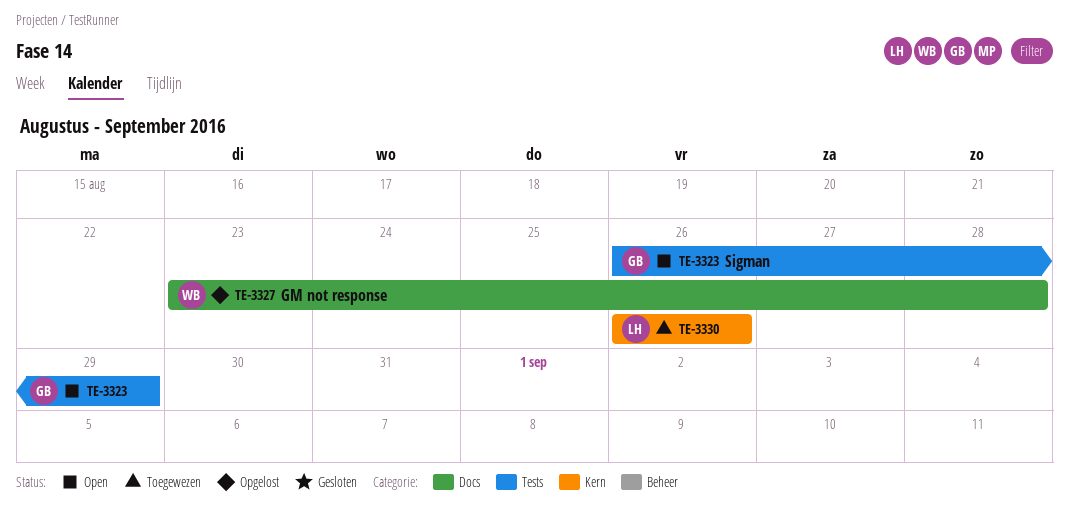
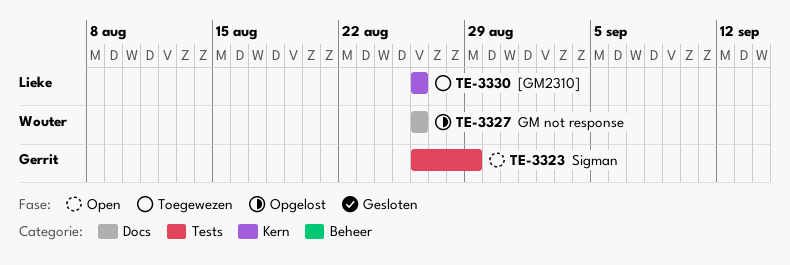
TE-3327, start: Aug 23 -> Aug 26
TE-3327, due: Aug 28 -> Aug 26

